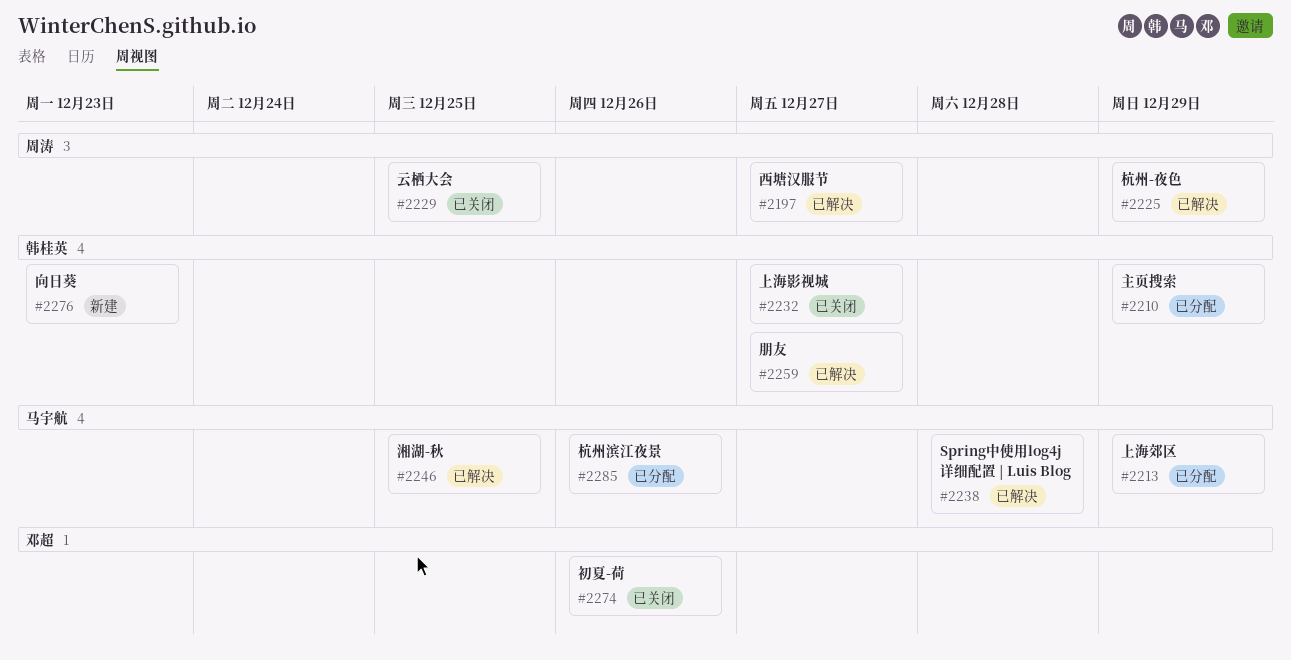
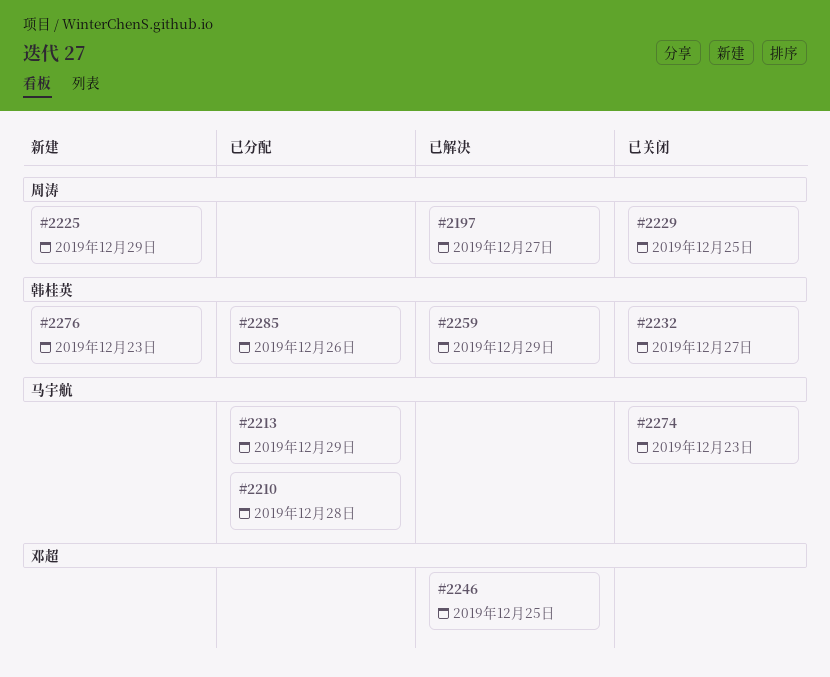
#2210, owner: 韩桂英 -> 马宇航
#2210, due: Dec 29 -> Dec 28
#2225, status: 已解决 -> 新建
#2238: present -> none
#2246, owner: 马宇航 -> 邓超
#2259, due: Dec 27 -> Dec 29
#2274, owner: 邓超 -> 马宇航
#2274, due: Dec 26 -> Dec 23
#2285, owner: 马宇航 -> 韩桂英

